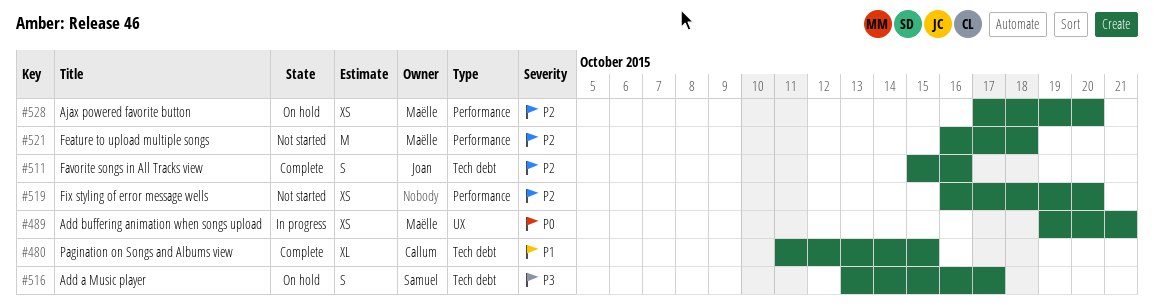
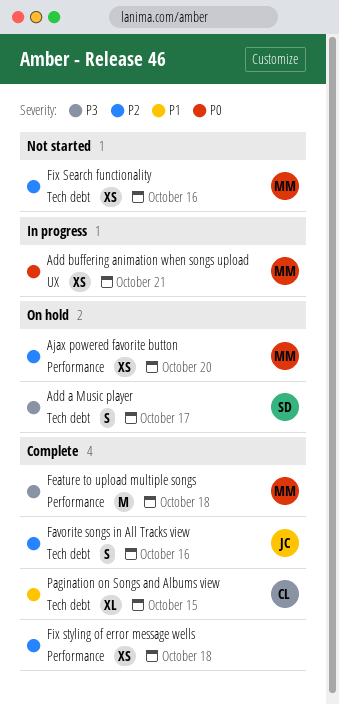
Feature to upload multiple songs, status: Not started -> Complete
Feature to upload multiple songs, priority: P2 -> P3
Fix Search functionality: none -> present
Fix styling of error message wells, status: Not started -> Complete
Fix styling of error message wells, due: Oct 20 -> Oct 18

